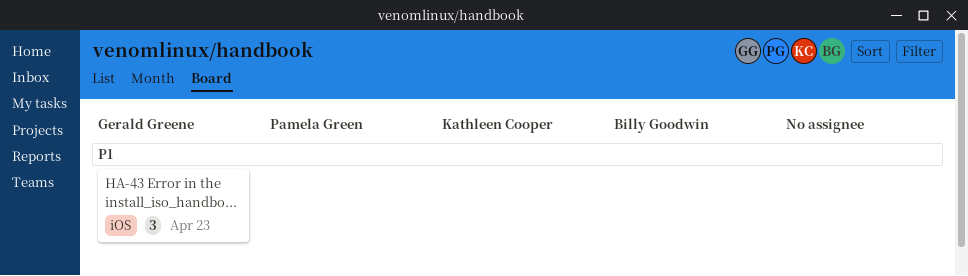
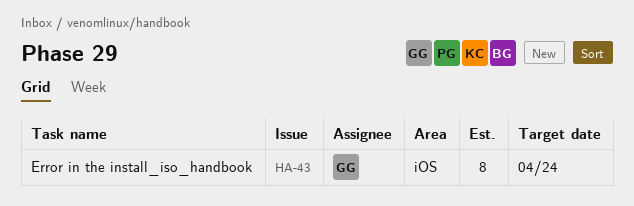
HA-43, estimate: 3 -> 8
HA-43, due: Apr 23 -> Apr 24

